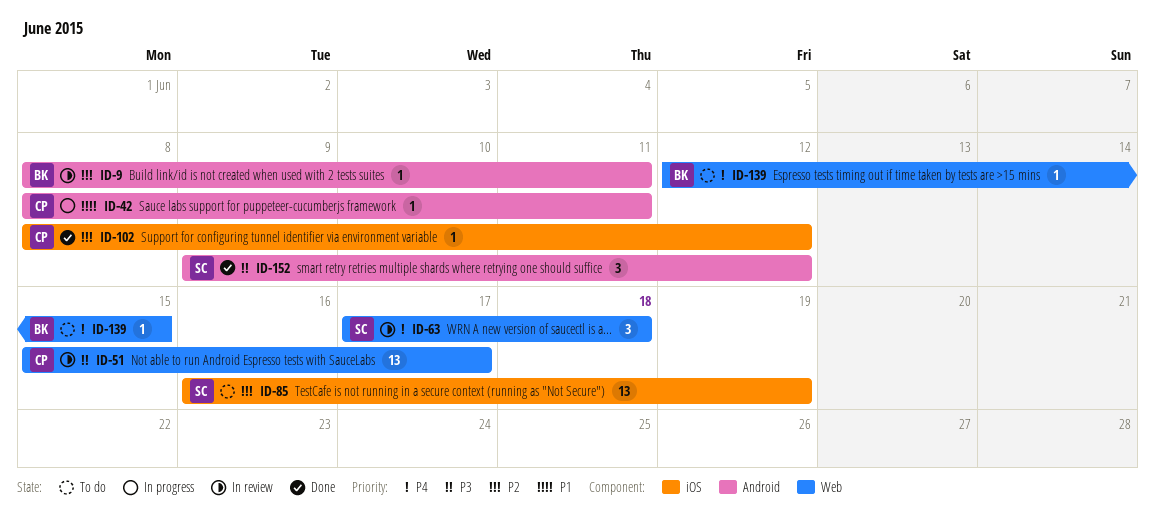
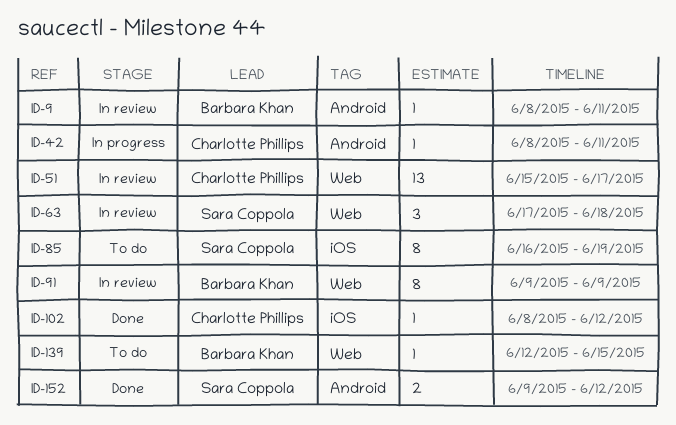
ID-85, estimate: 13 -> 8
ID-91: none -> present
ID-152, estimate: 3 -> 2

